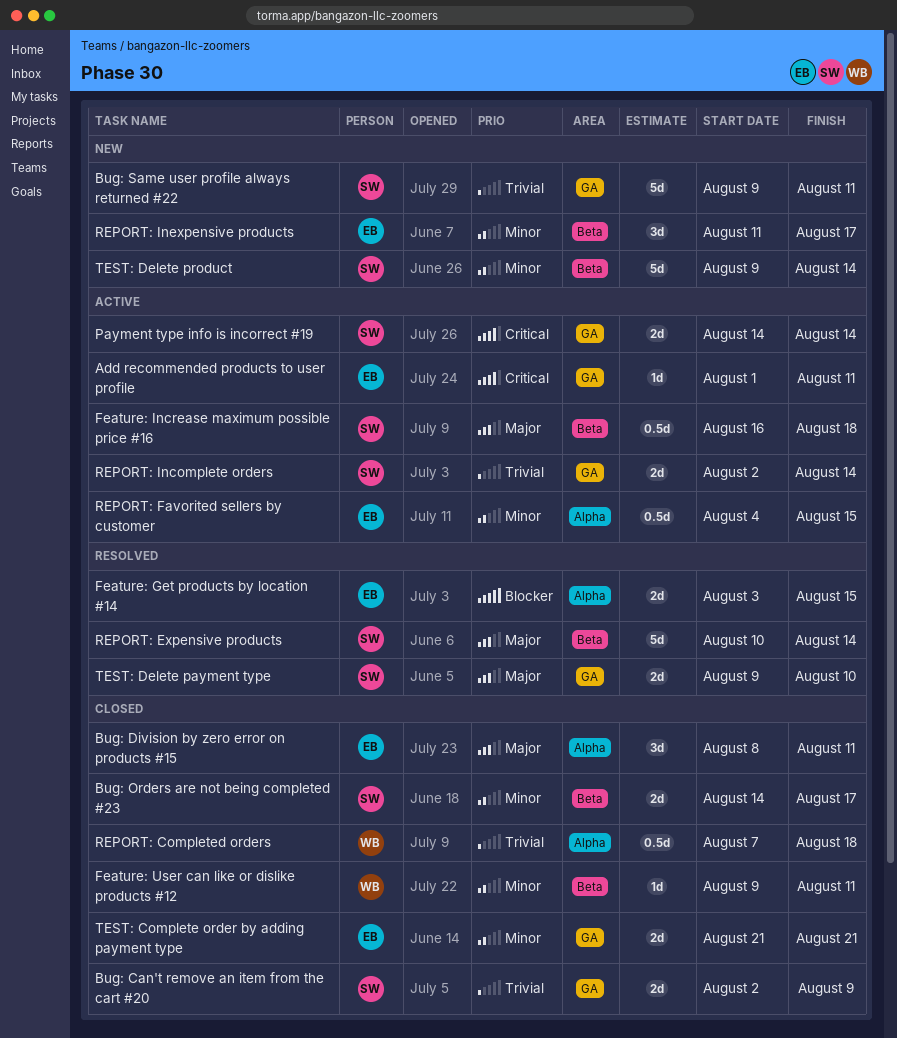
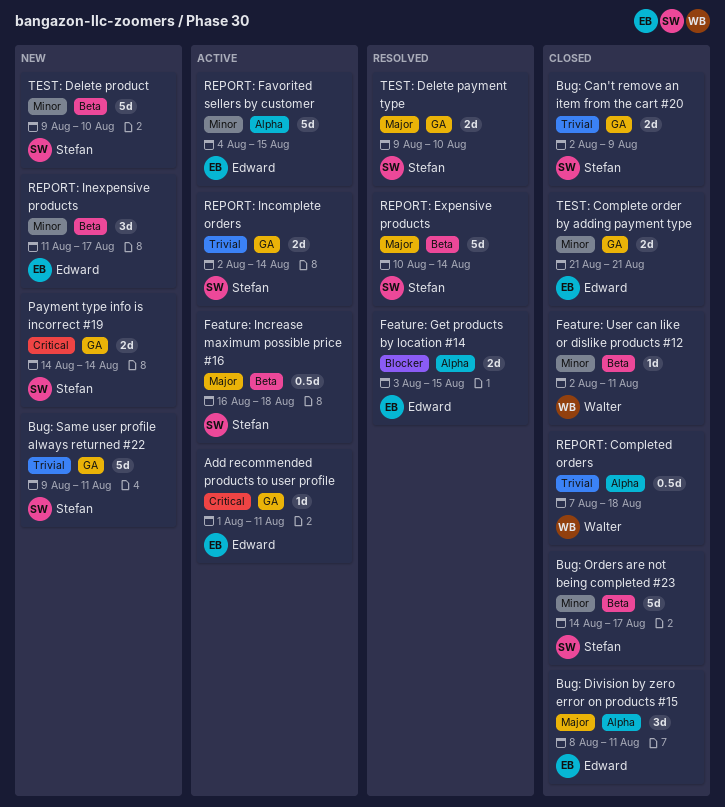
Bug: Orders are not being completed #23, estimate: 2d -> 5d
Feature: User can like or dislike products #12, start: Aug 9 -> Aug 2
Payment type info is incorrect #19, status: Active -> New
REPORT: Favorited sellers by customer, estimate: 0.5d -> 5d
TEST: Delete product, due: Aug 14 -> Aug 10

